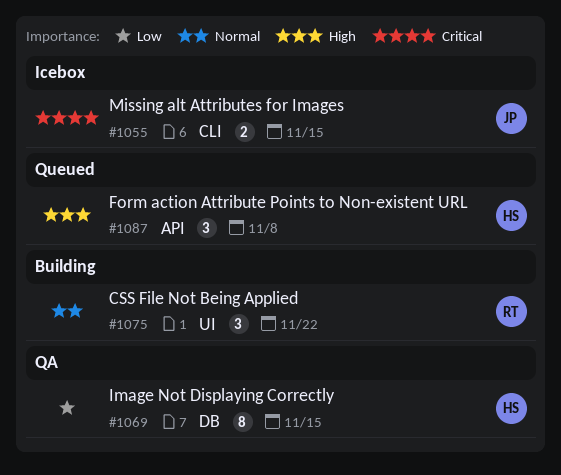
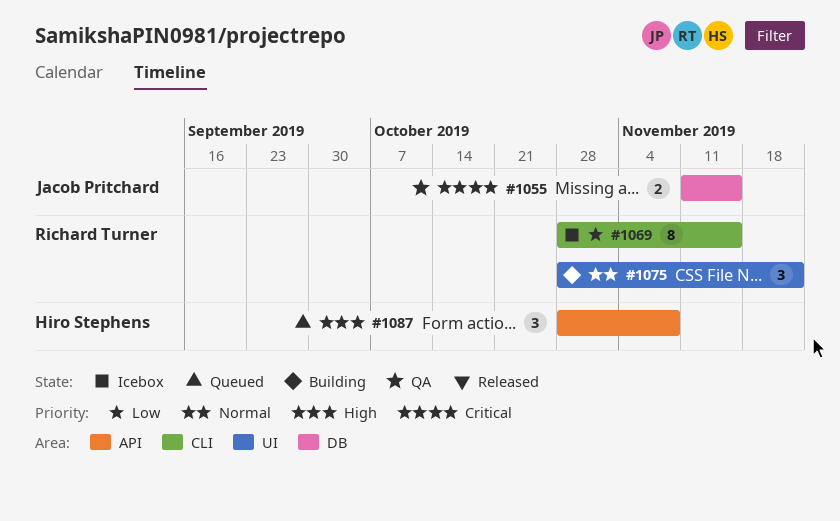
#1055, status: Icebox -> QA
#1055, label: CLI -> DB
#1069, status: QA -> Icebox
#1069, owner: Hiro Stephens -> Richard Turner
#1069, label: DB -> CLI

